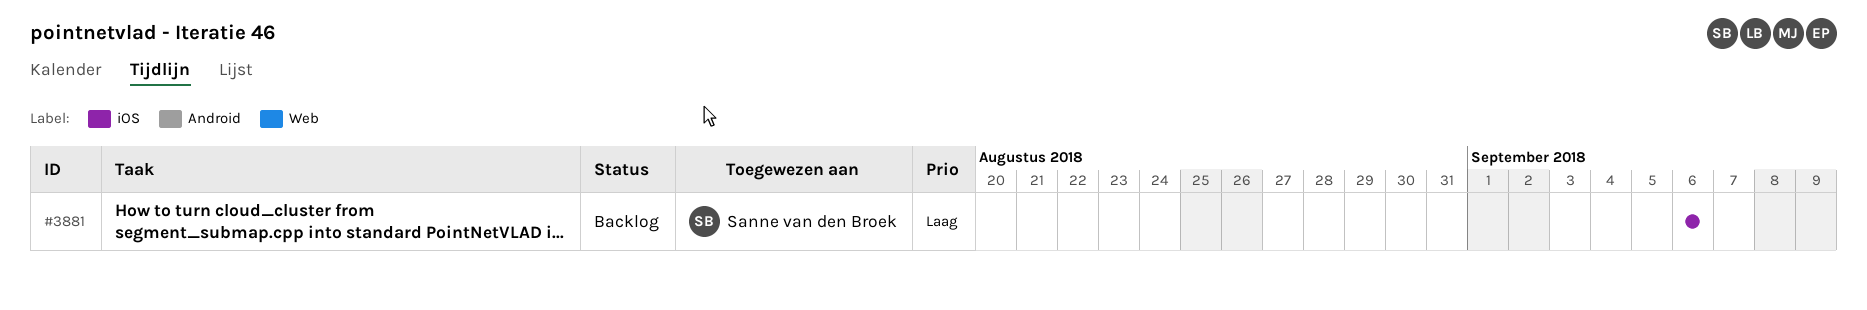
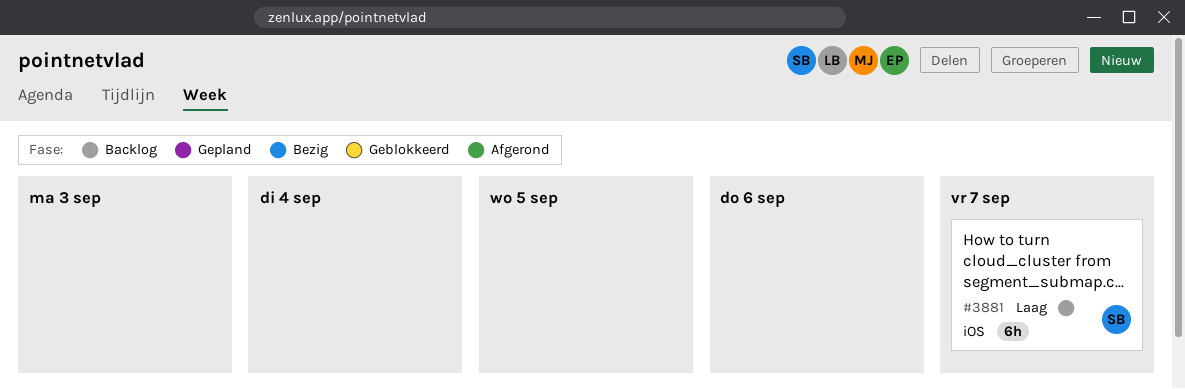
#3881, due: Sep 6 -> Sep 7

